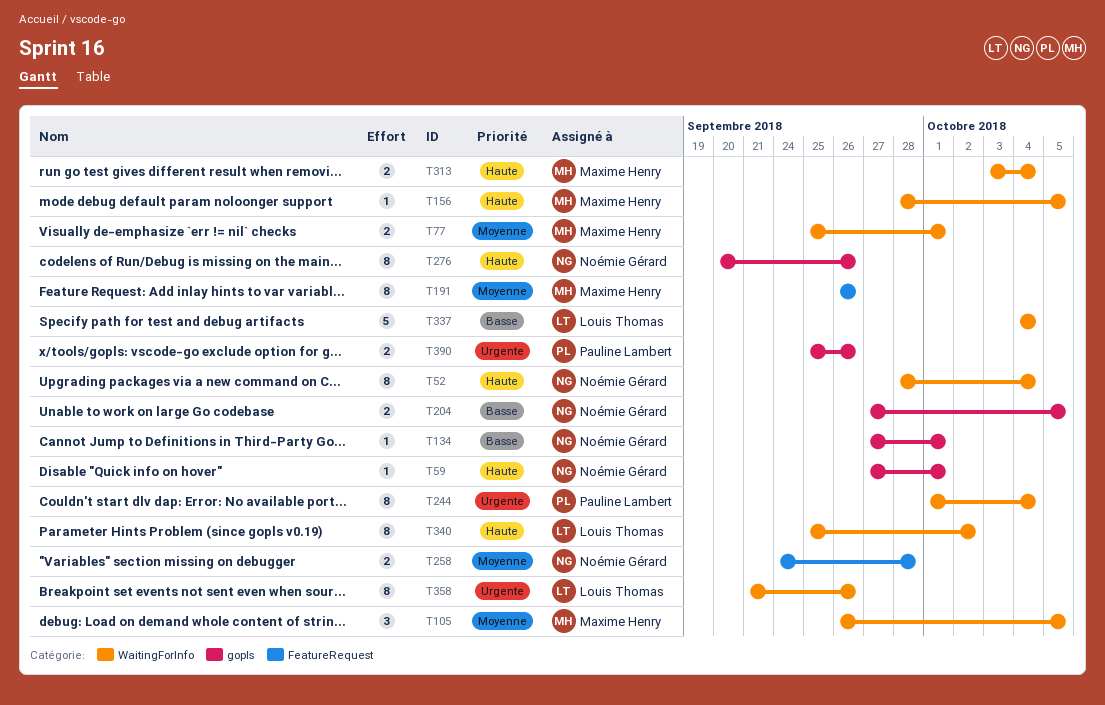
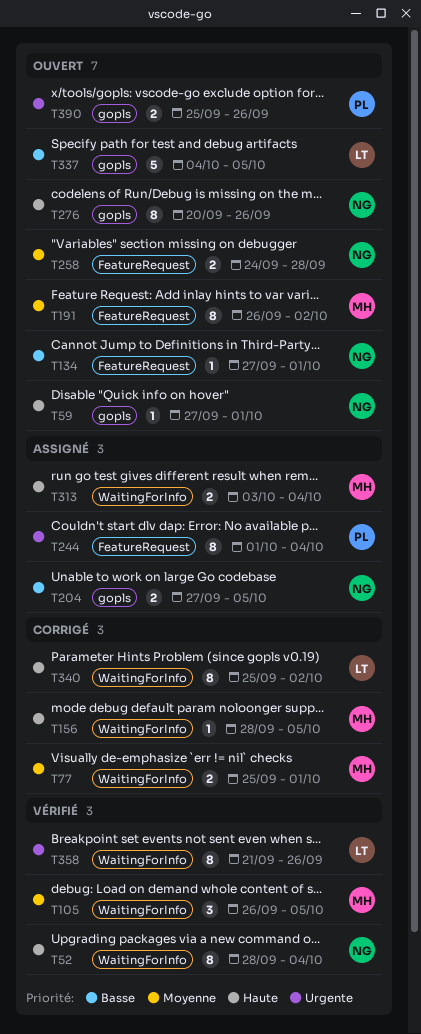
T134, label: gopls -> FeatureRequest
T191, due: Sep 26 -> Oct 2
T244, label: WaitingForInfo -> FeatureRequest
T337, label: WaitingForInfo -> gopls
T337, due: Oct 4 -> Oct 5

